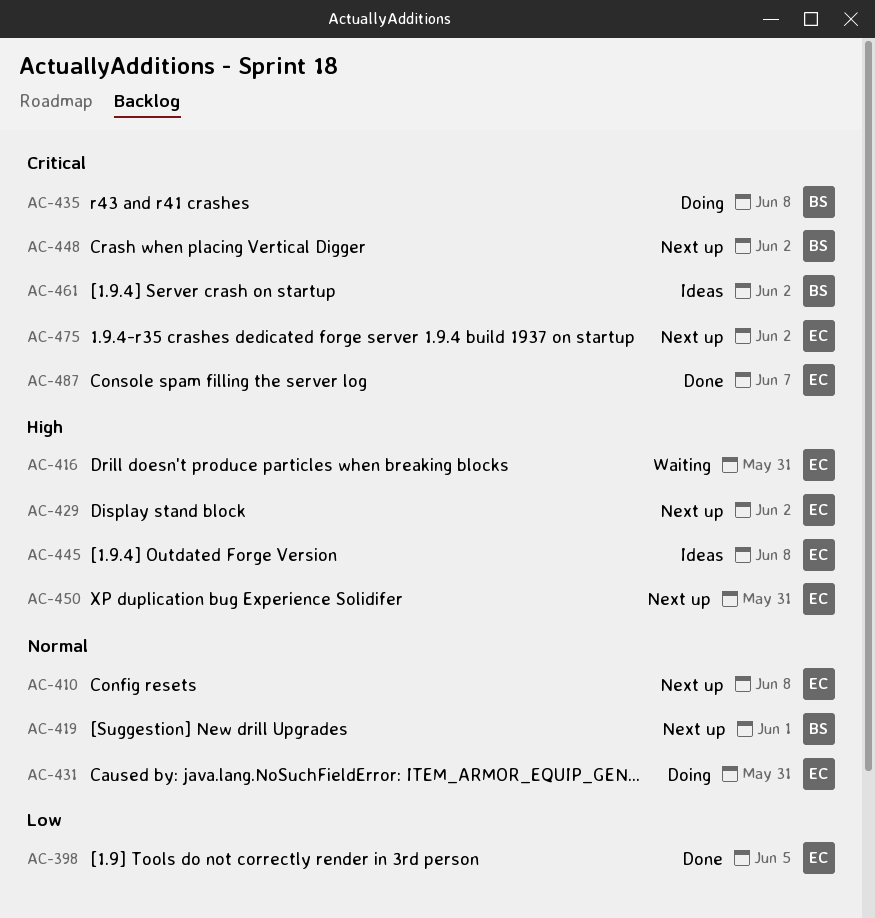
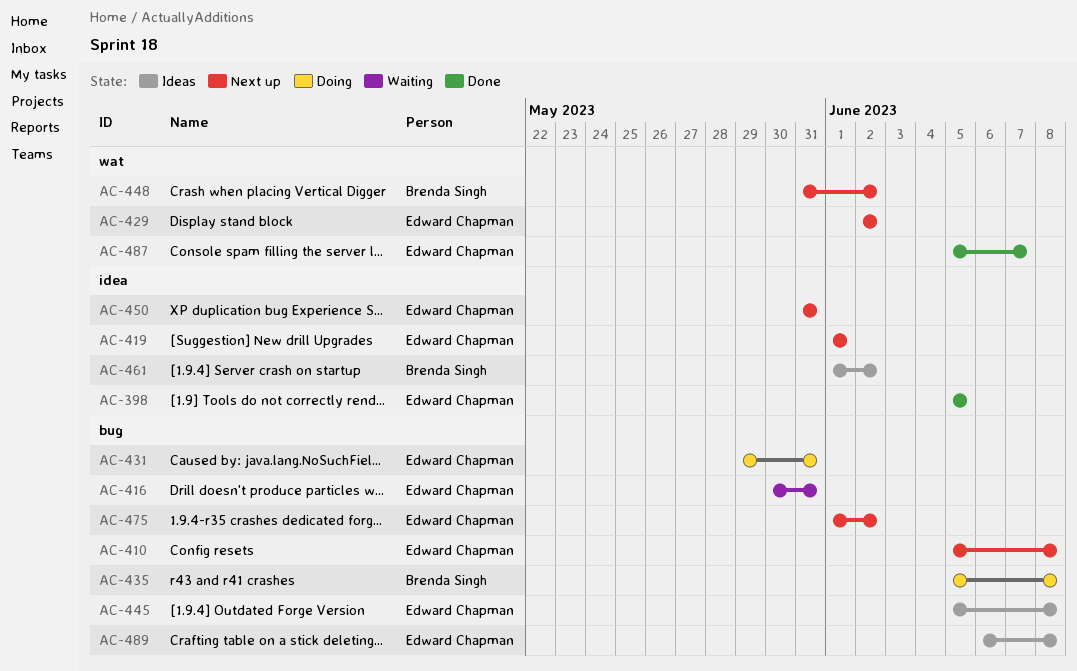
AC-419, owner: Brenda Singh -> Edward Chapman
AC-489: none -> present

